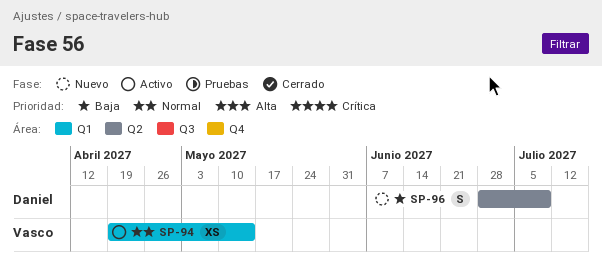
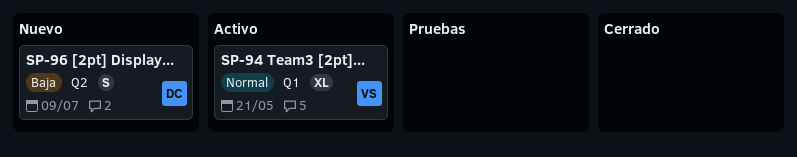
SP-94, estimate: XS -> XL
SP-94, due: May 14 -> May 21

